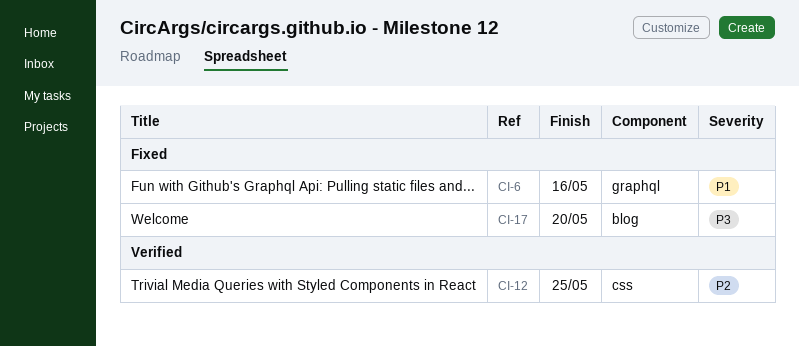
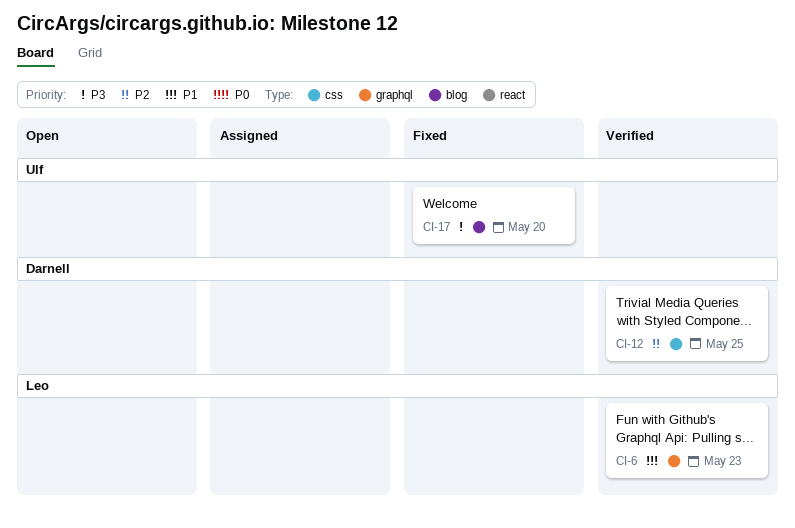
CI-6, status: Fixed -> Verified
CI-6, due: May 16 -> May 23

